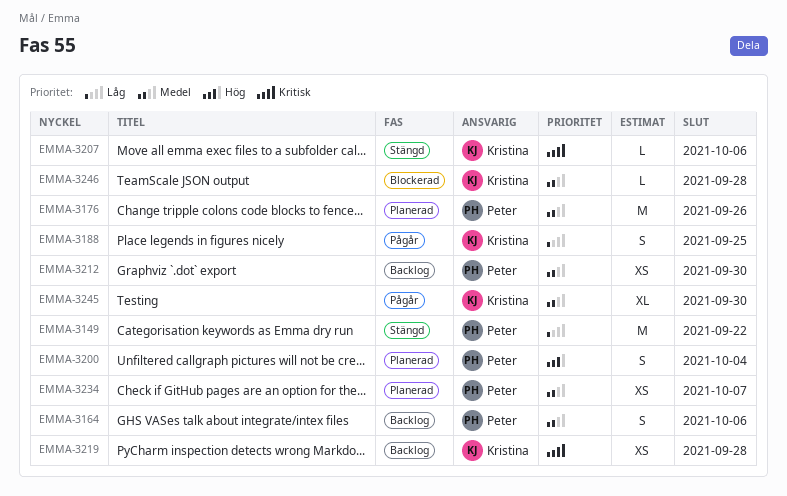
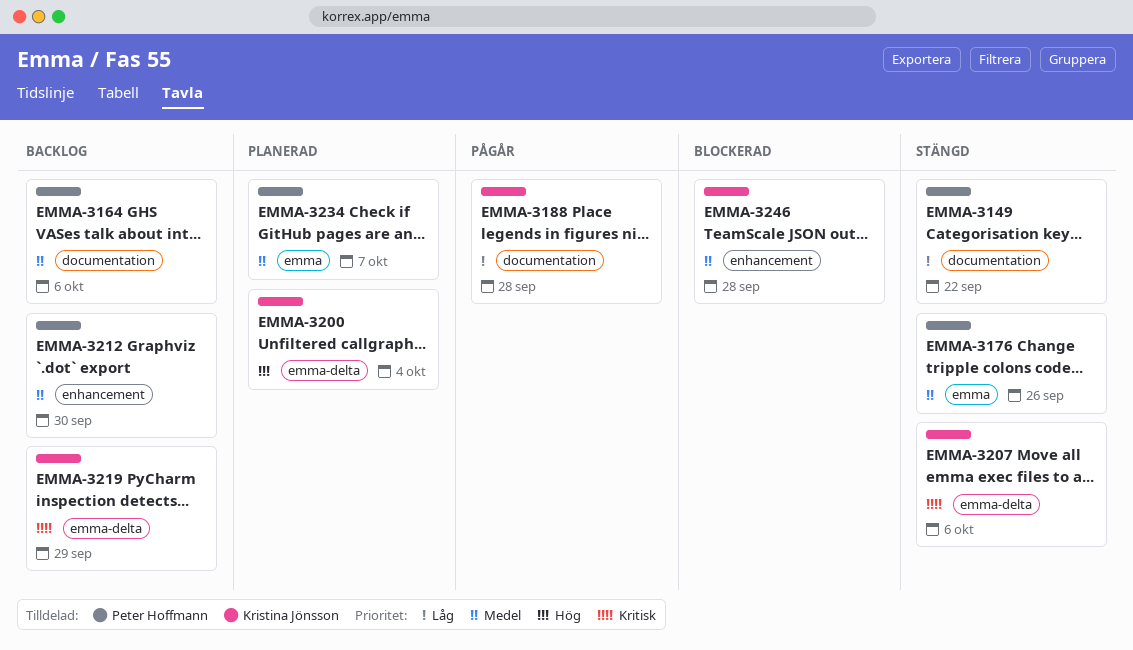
EMMA-3176, status: Planerad -> Stängd
EMMA-3188, due: Sep 25 -> Sep 28
EMMA-3200, owner: Peter Hoffmann -> Kristina Jönsson
EMMA-3219, due: Sep 28 -> Sep 29
EMMA-3245: present -> none

